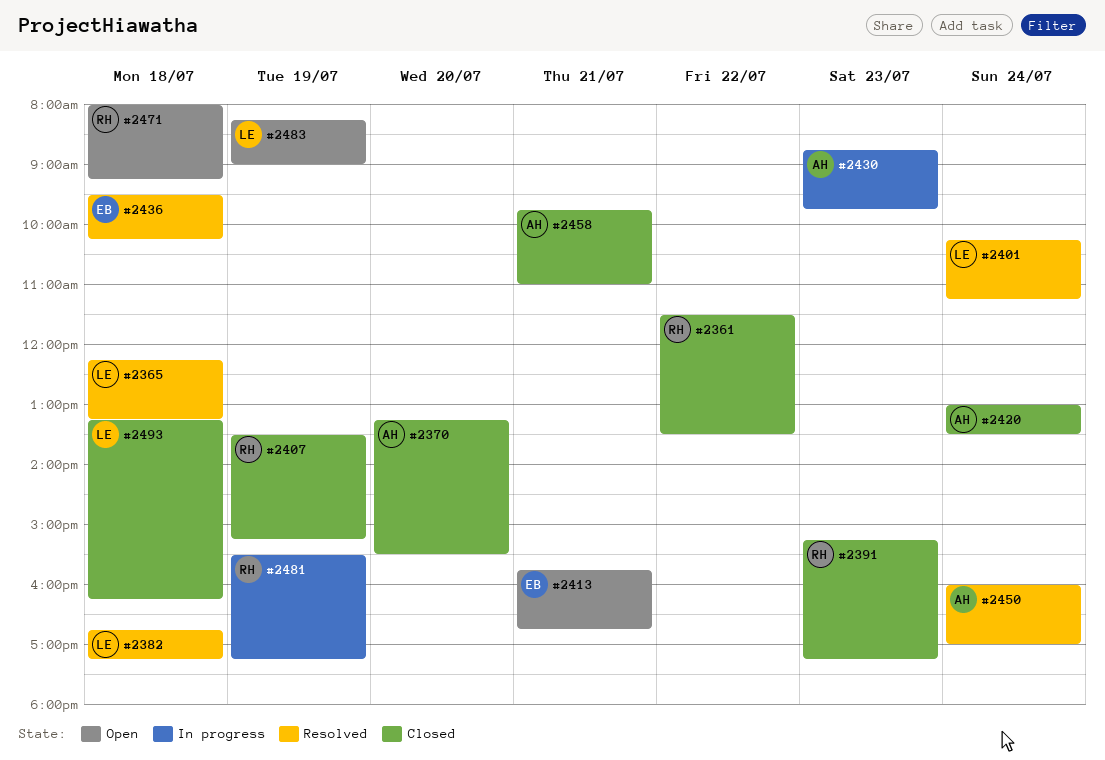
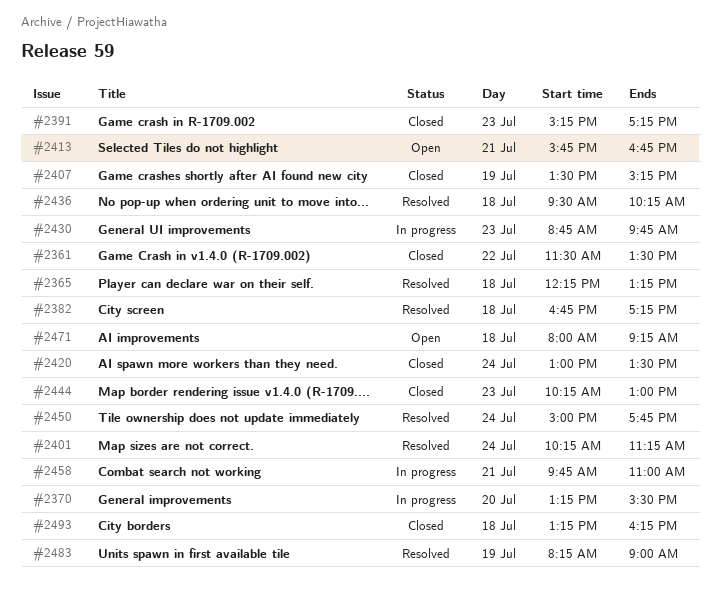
#2370, status: Closed -> In progress
#2444: none -> present
#2450, begins: 16:00 -> 15:00
#2450, ends: 17:00 -> 17:45
#2458, status: Closed -> In progress
#2481: present -> none
#2483, status: Open -> Resolved

